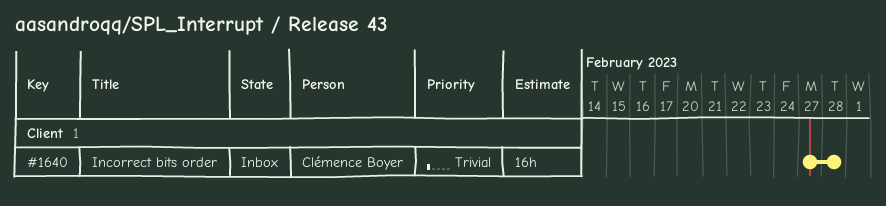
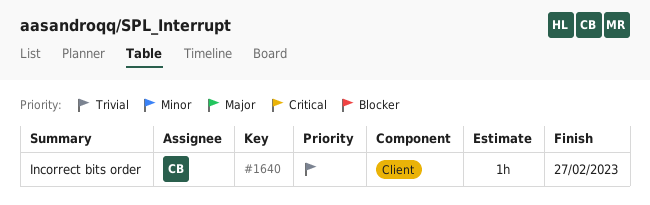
#1640, estimate: 16h -> 1h
#1640, due: Feb 28 -> Feb 27

